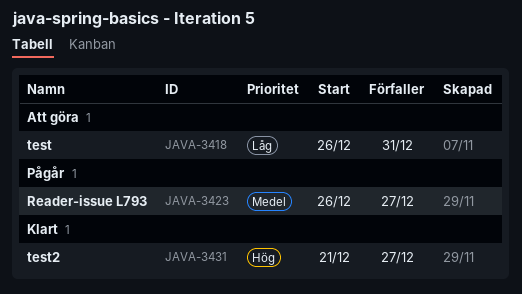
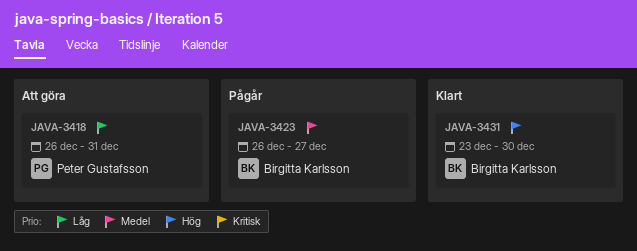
JAVA-3431, start: Dec 21 -> Dec 23
JAVA-3431, due: Dec 27 -> Dec 30

